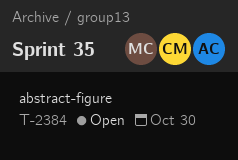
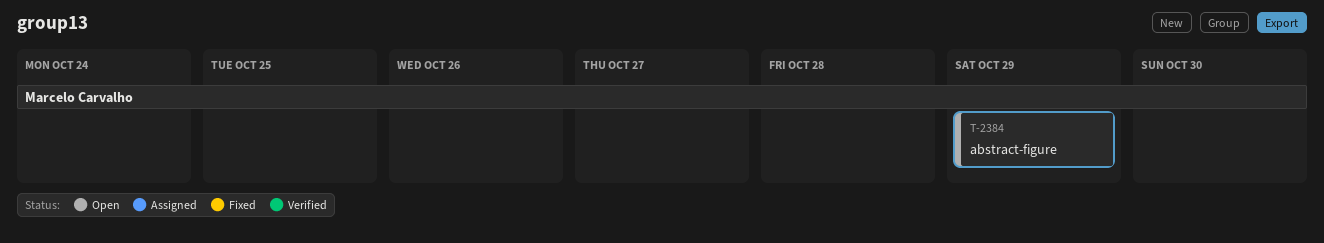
T-2384, due: Oct 30 -> Oct 29

